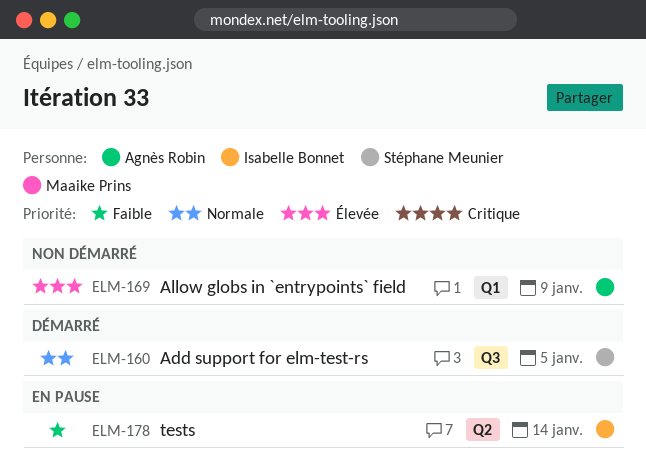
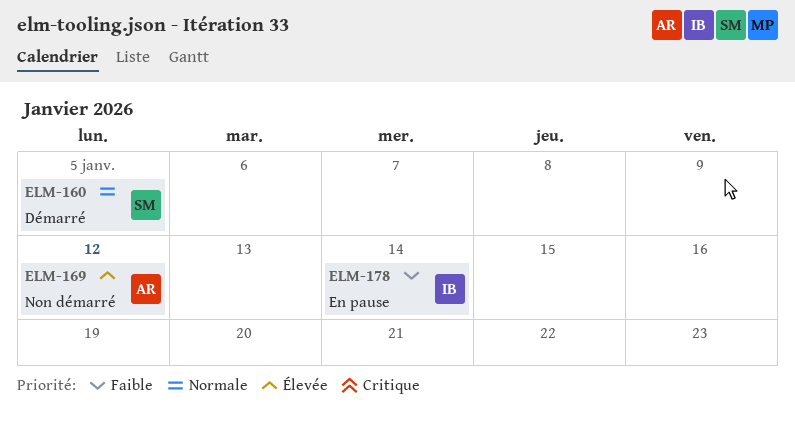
ELM-169, due: Jan 9 -> Jan 12

